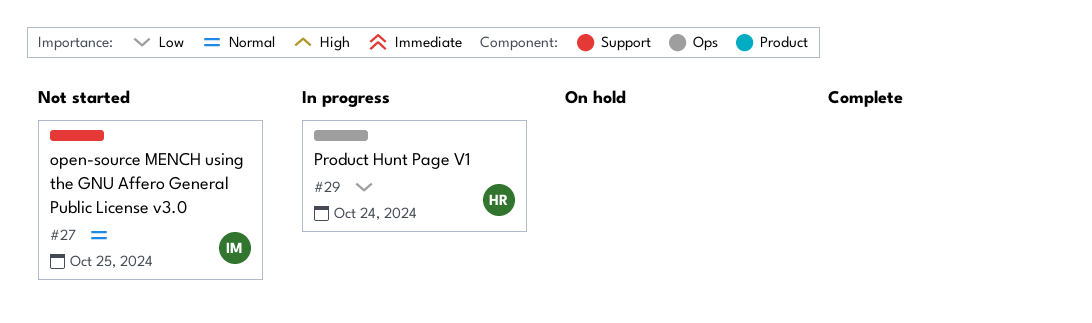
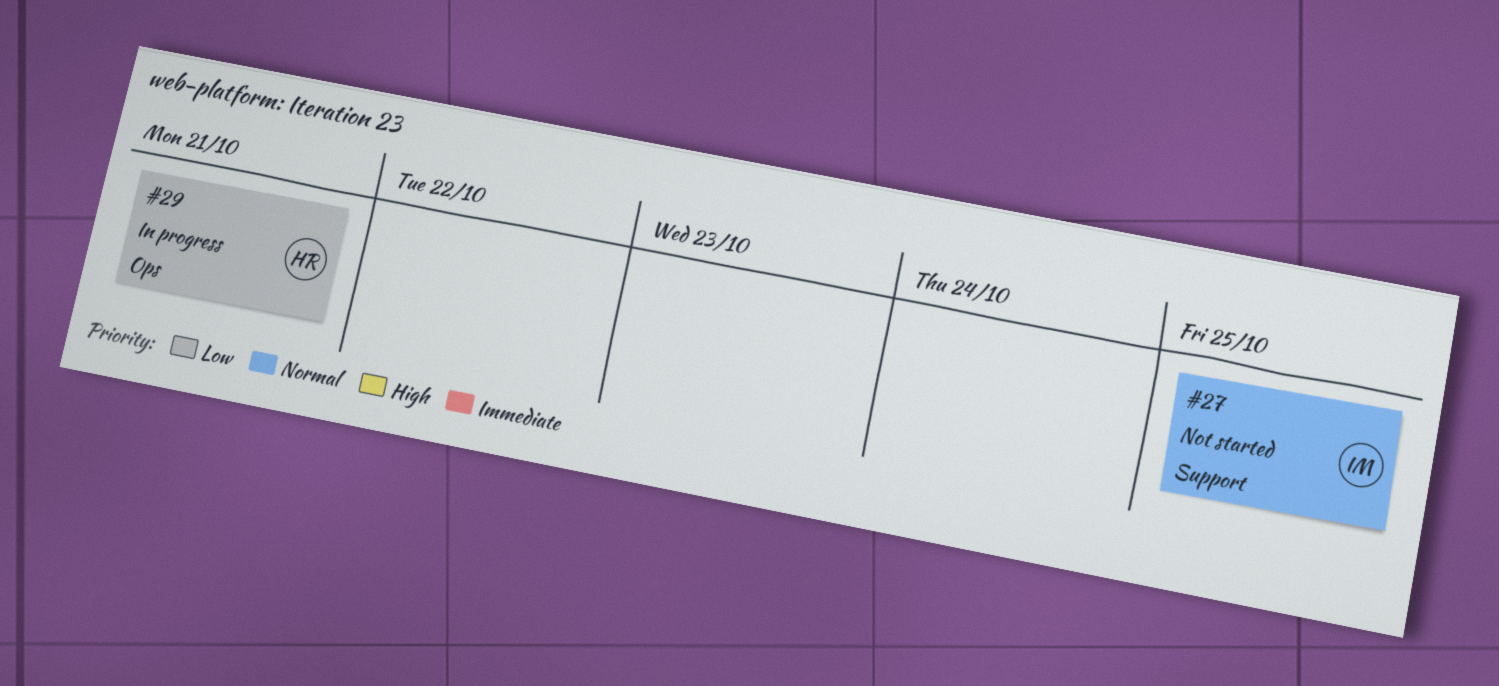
#29, due: Oct 24 -> Oct 21

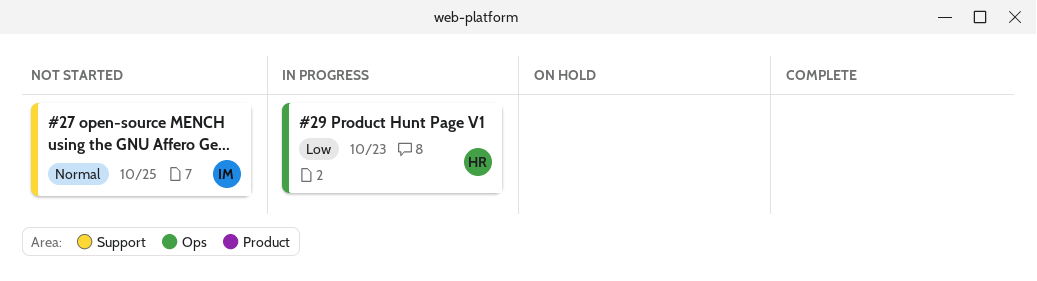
#29, due: Oct 21 -> Oct 23

